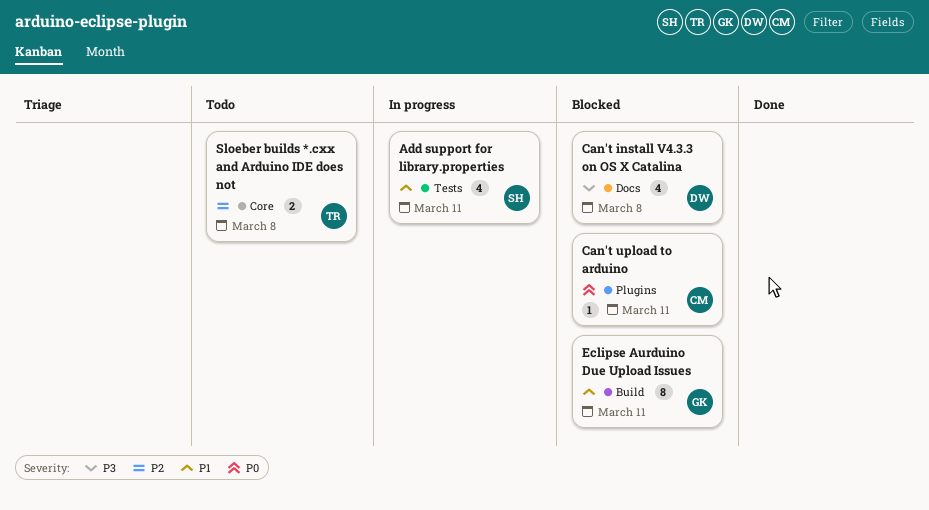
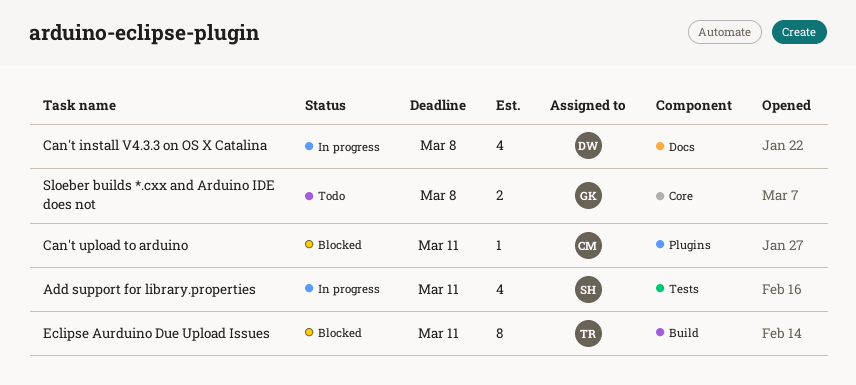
Can't install V4.3.3 on OS X Catalina, status: Blocked -> In progress
Eclipse Aurduino Due Upload Issues, owner: GK -> TR
Sloeber builds *.cxx and Arduino IDE does not, owner: TR -> GK

